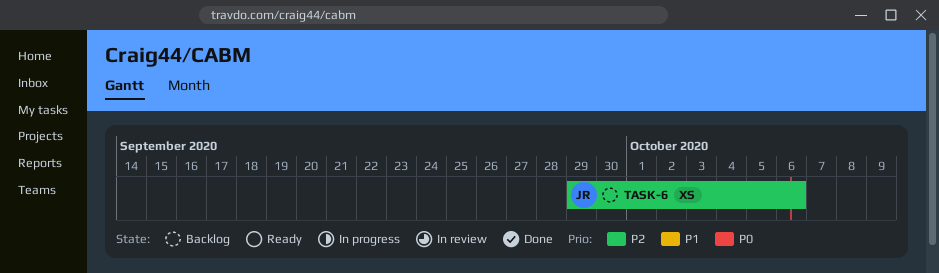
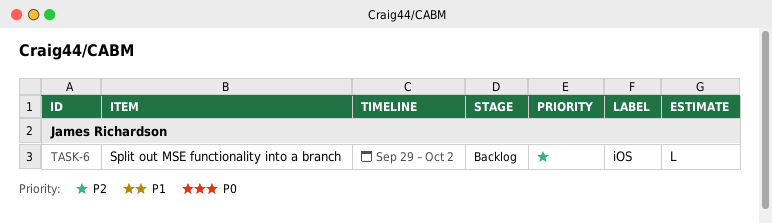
TASK-6, estimate: XS -> L
TASK-6, due: Oct 6 -> Oct 2

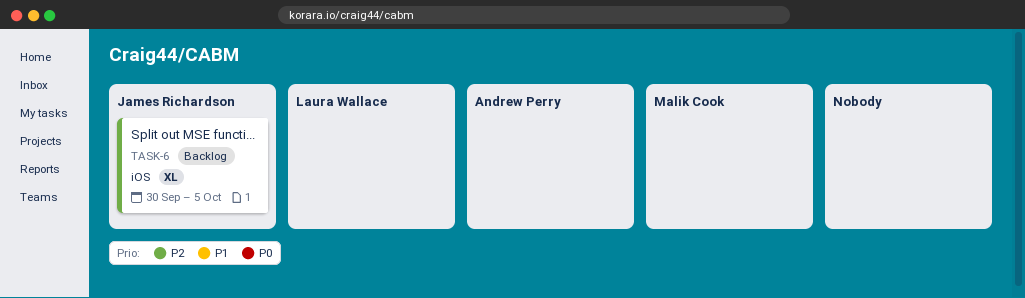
TASK-6, estimate: L -> XL
TASK-6, start: Sep 29 -> Sep 30
TASK-6, due: Oct 2 -> Oct 5

